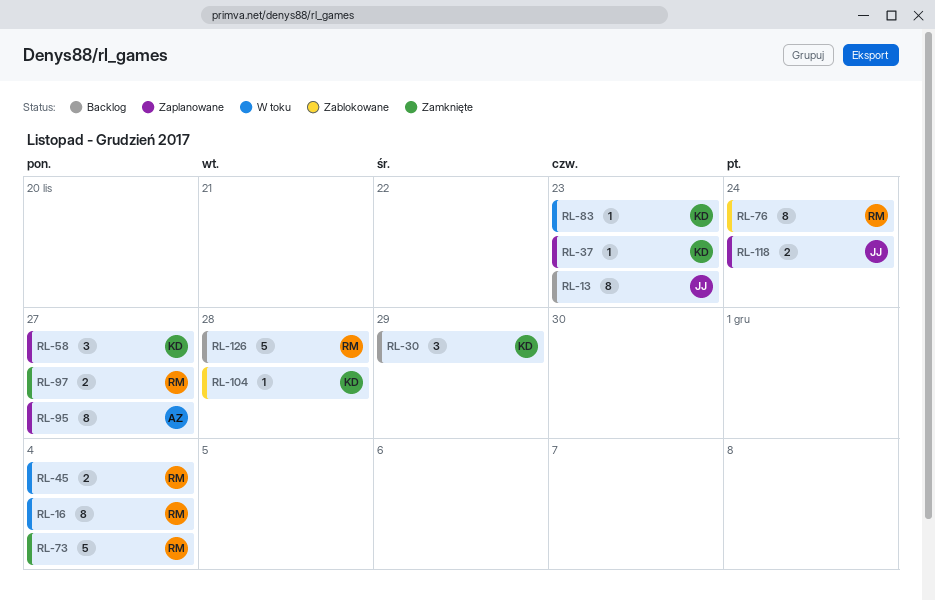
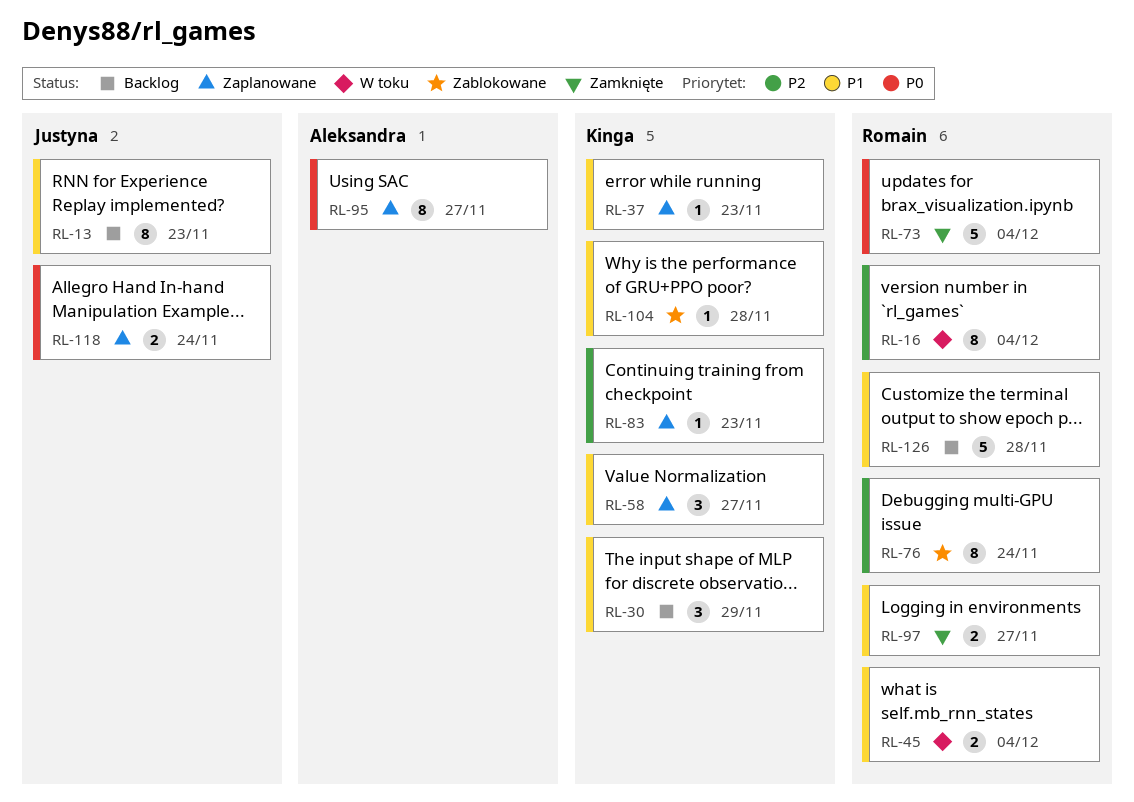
RL-83, status: W toku -> Zaplanowane

